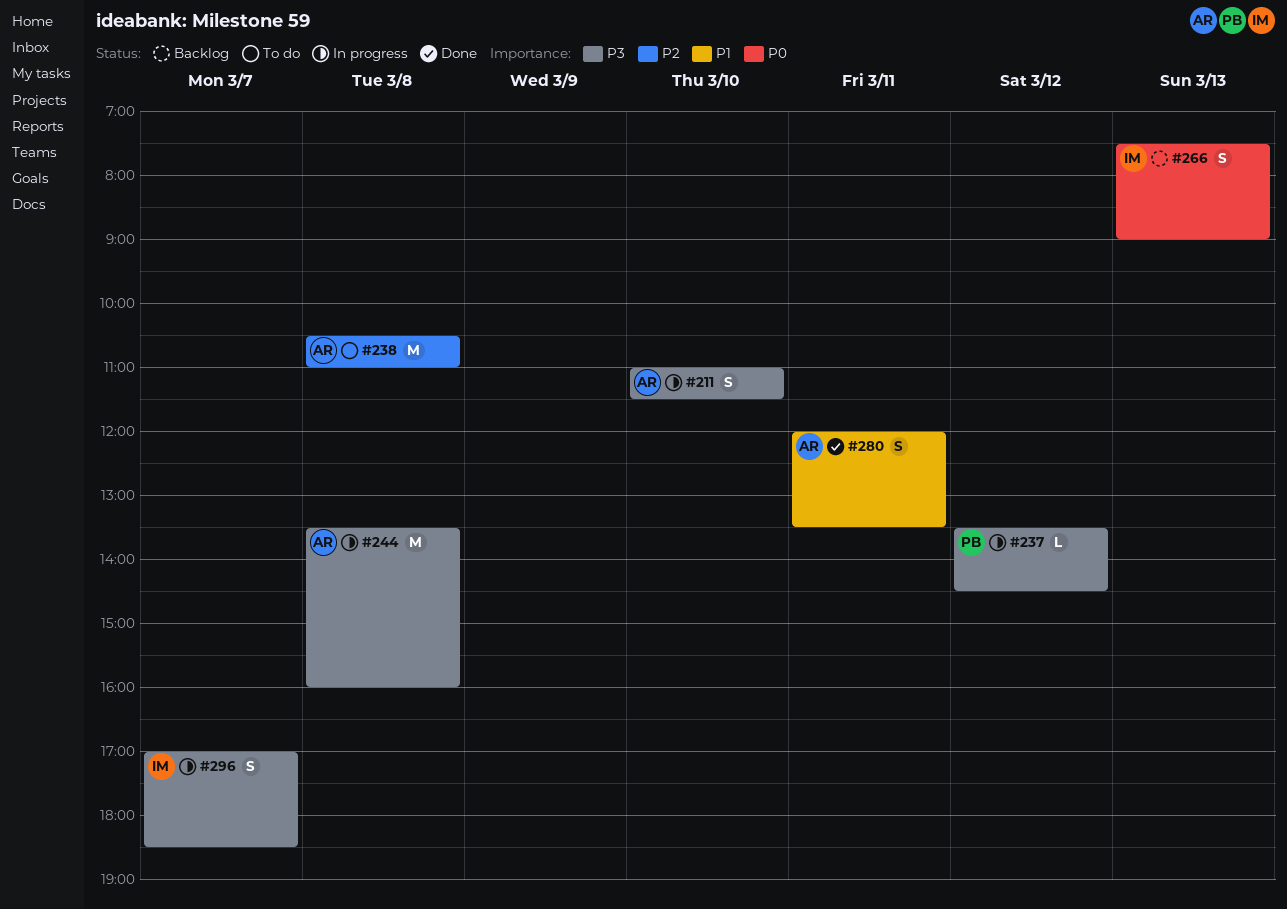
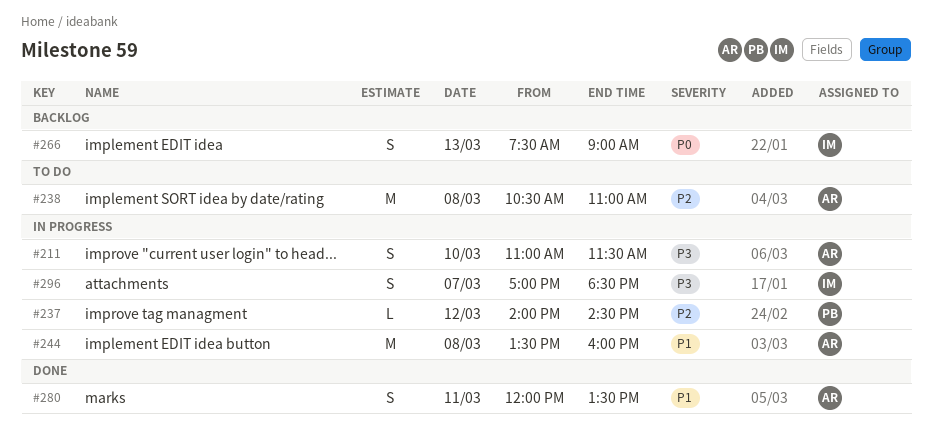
#237, priority: P3 -> P2
#237, begins: 13:30 -> 14:00
#244, priority: P3 -> P1

